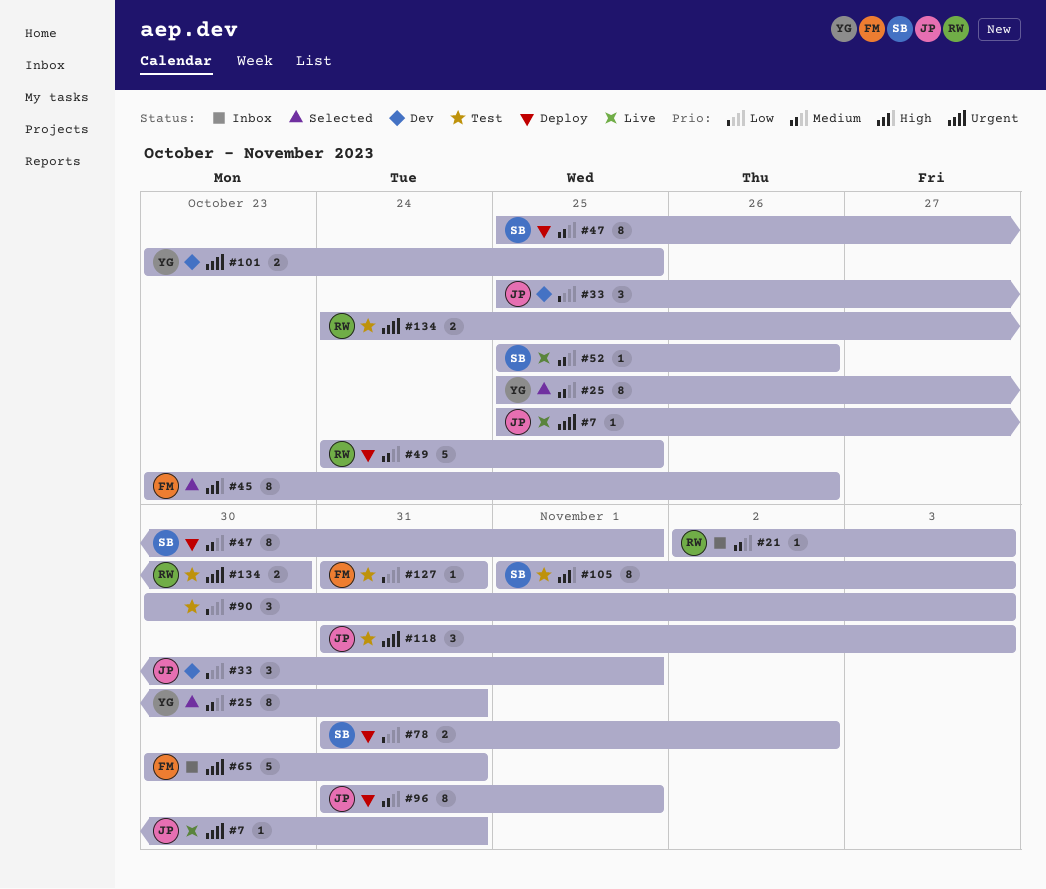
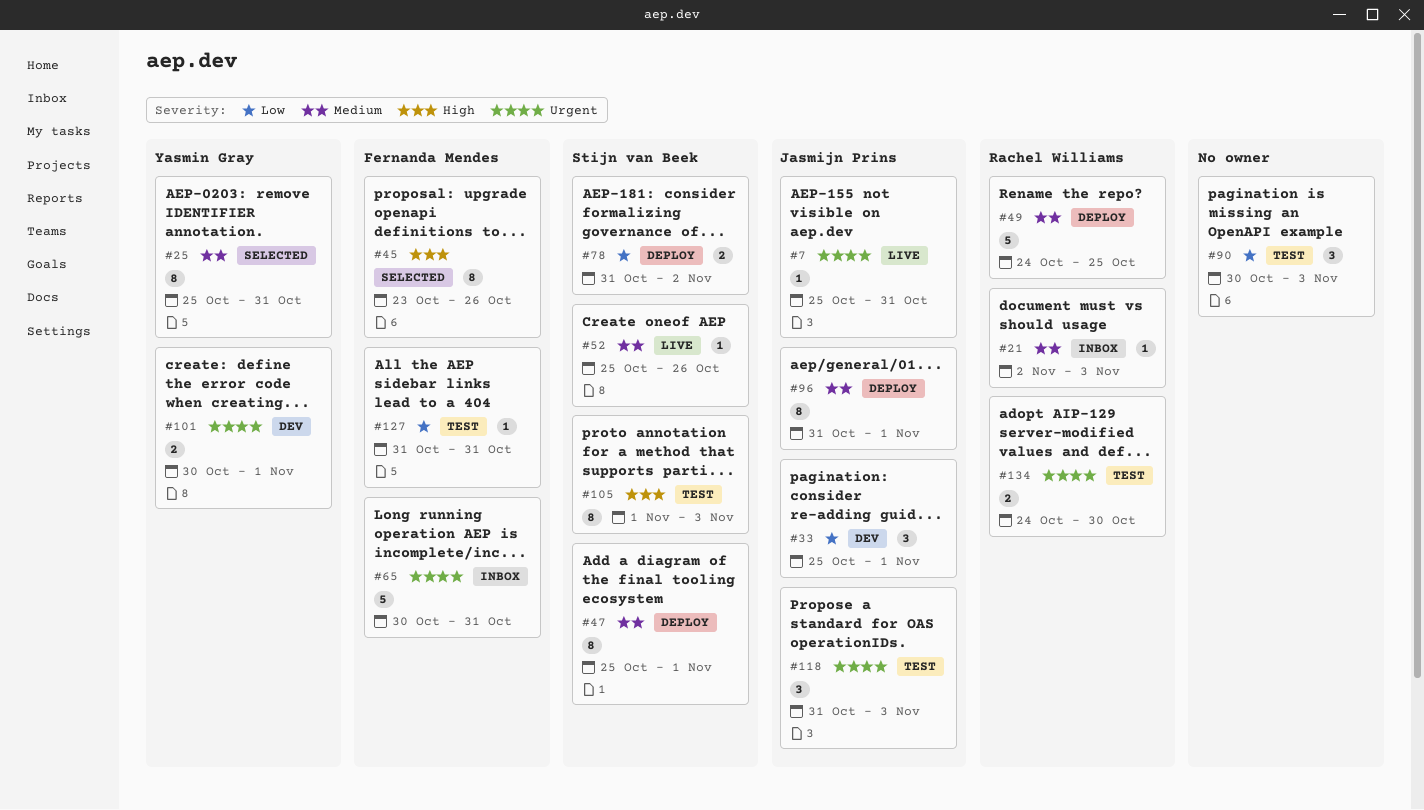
#101, start: Oct 23 -> Oct 30
#101, due: Oct 25 -> Nov 1

